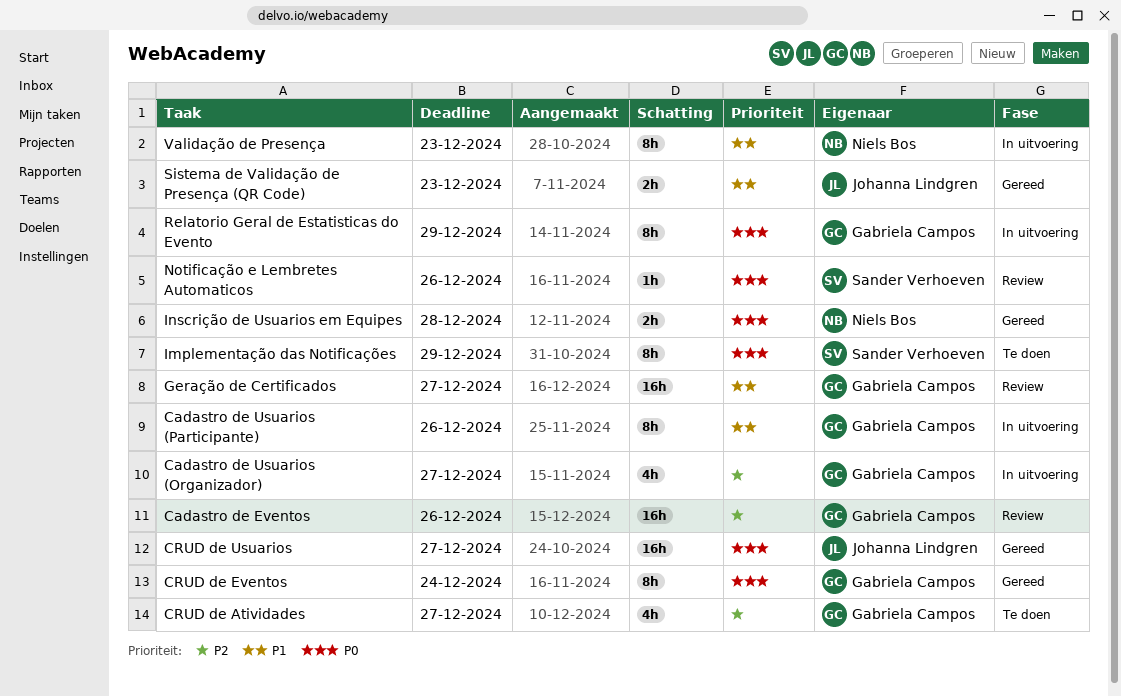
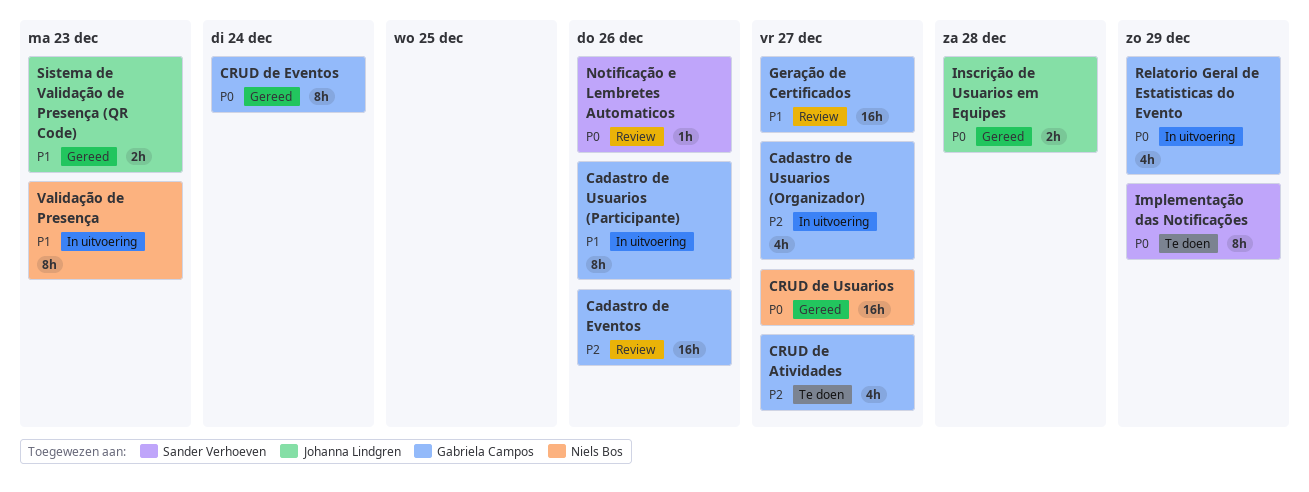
CRUD de Usuarios, owner: Johanna Lindgren -> Niels Bos
Inscrição de Usuarios em Equipes, owner: Niels Bos -> Johanna Lindgren
Relatorio Geral de Estatisticas do Evento, estimate: 8h -> 4h

